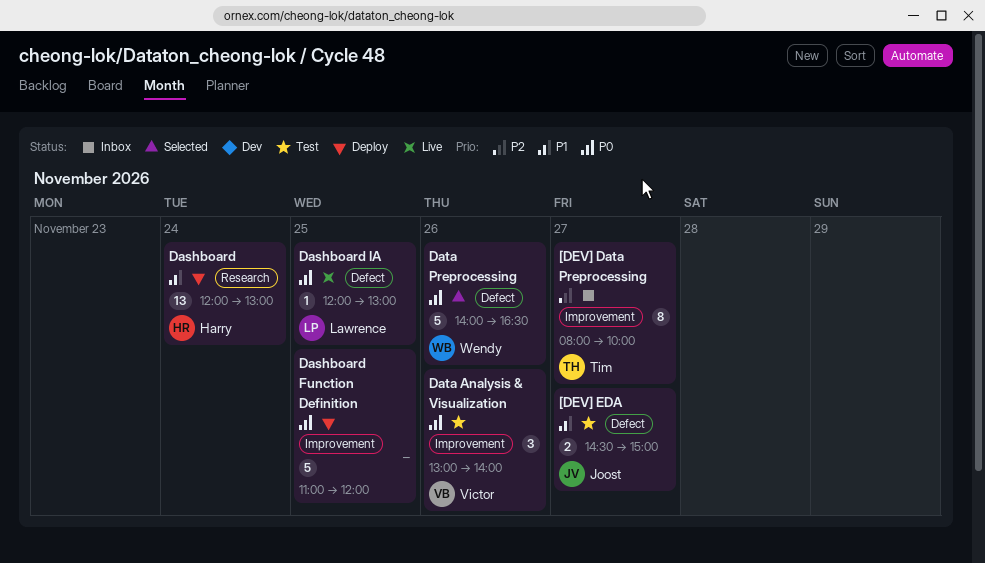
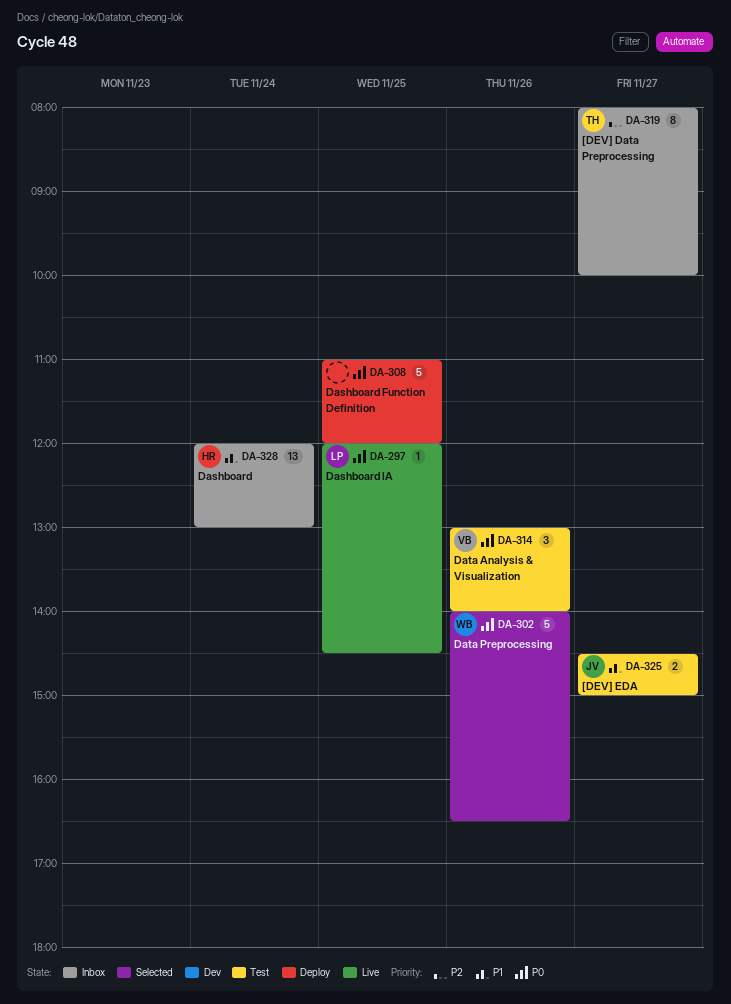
Dashboard, status: Deploy -> Inbox
Dashboard IA, ends: 13:00 -> 14:30

